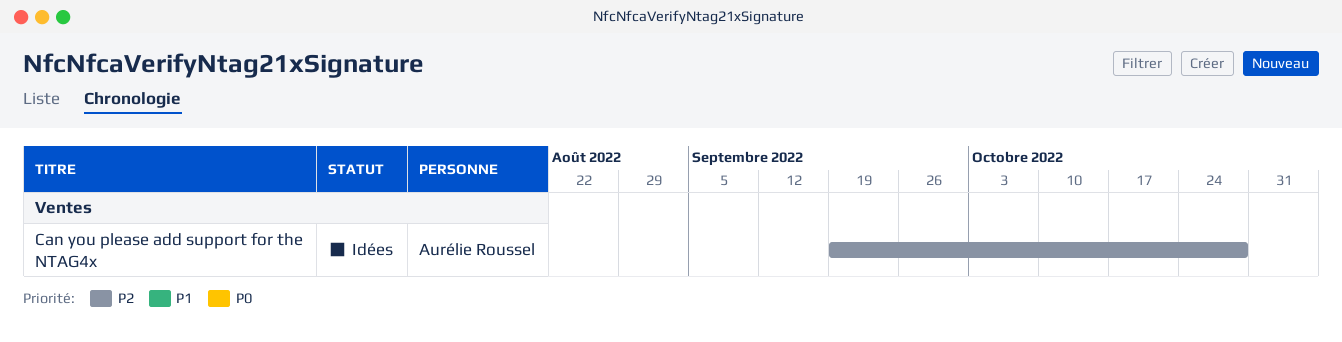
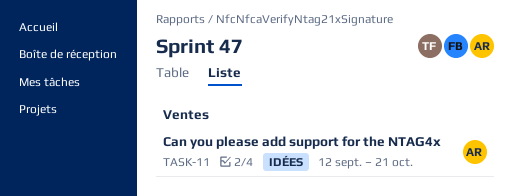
Can you please add support for the NTAG4x, start: Sep 19 -> Sep 12
Can you please add support for the NTAG4x, due: Oct 28 -> Oct 21

